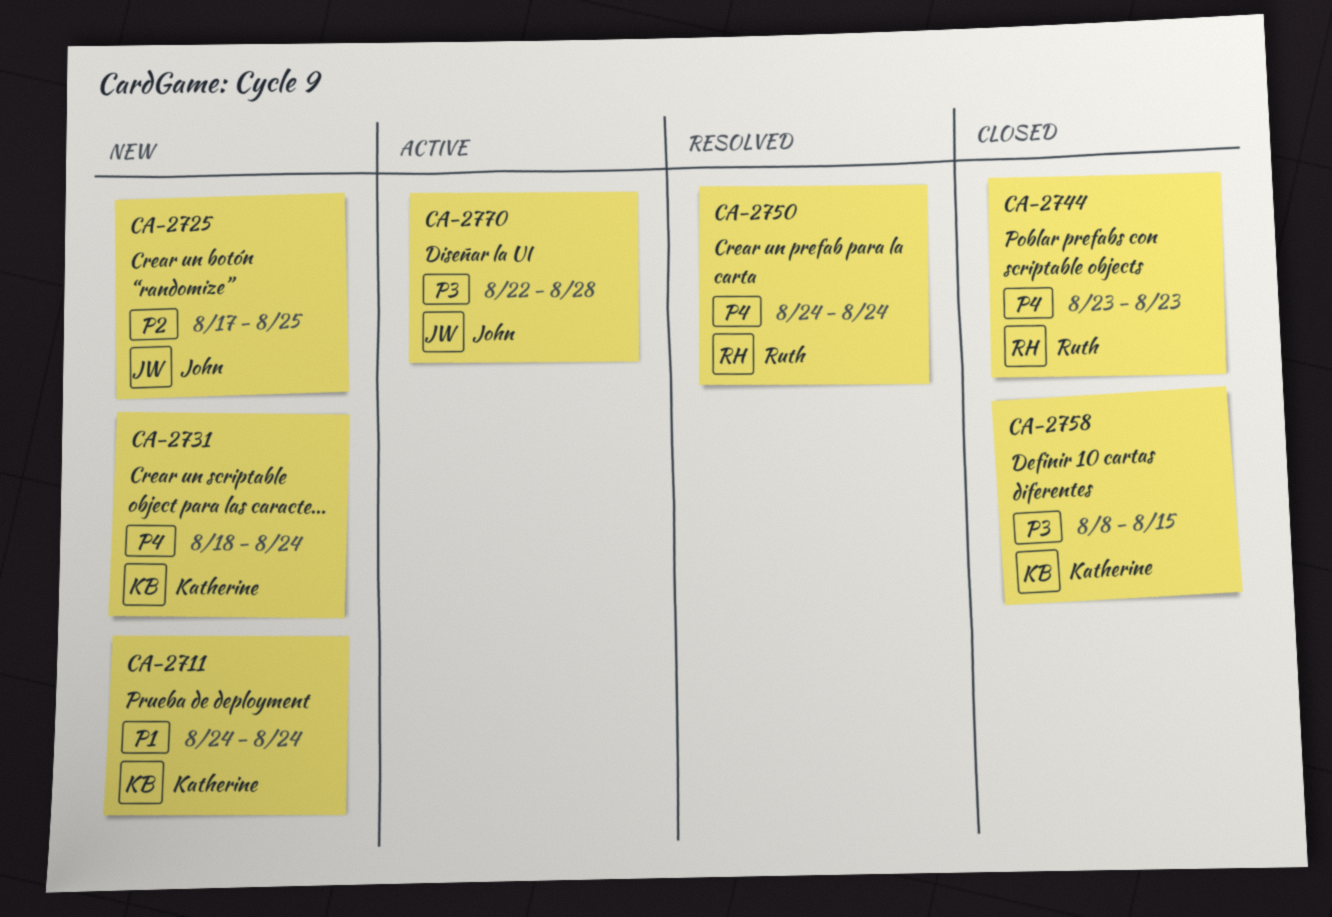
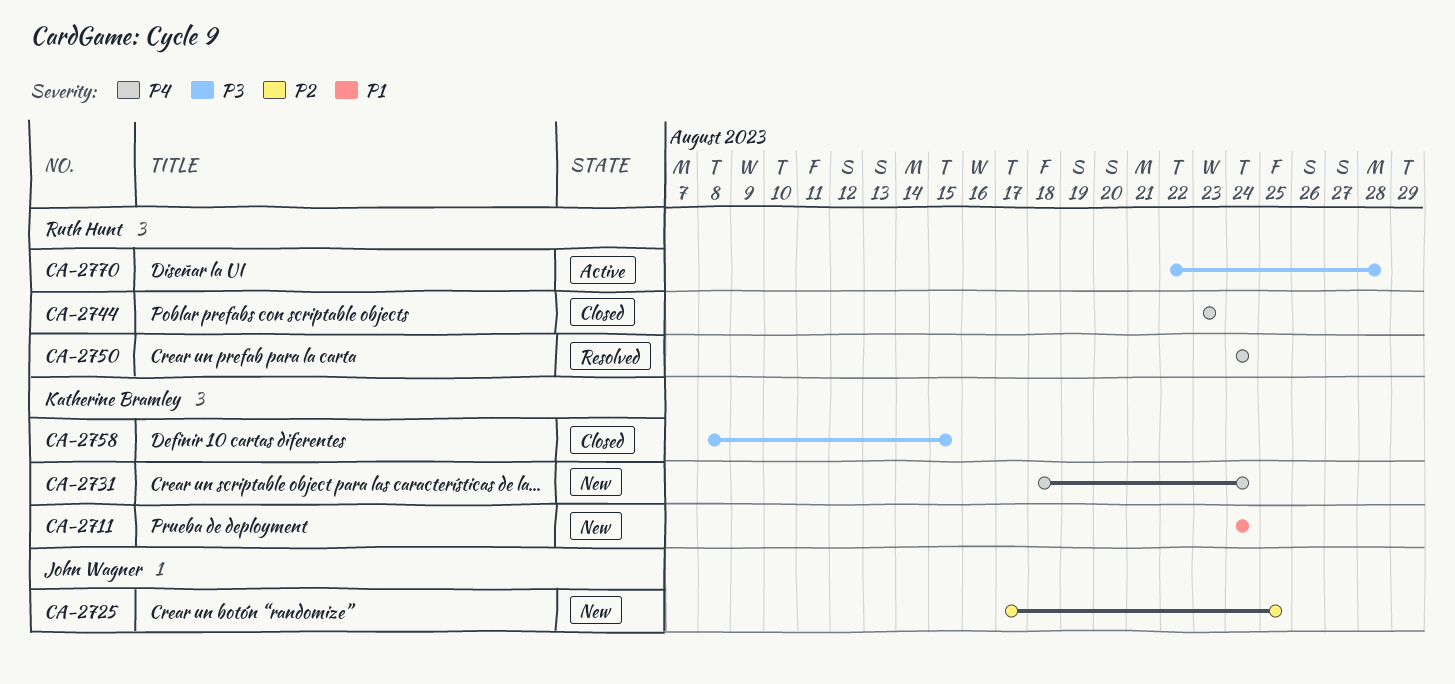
CA-2770, owner: John Wagner -> Ruth Hunt

